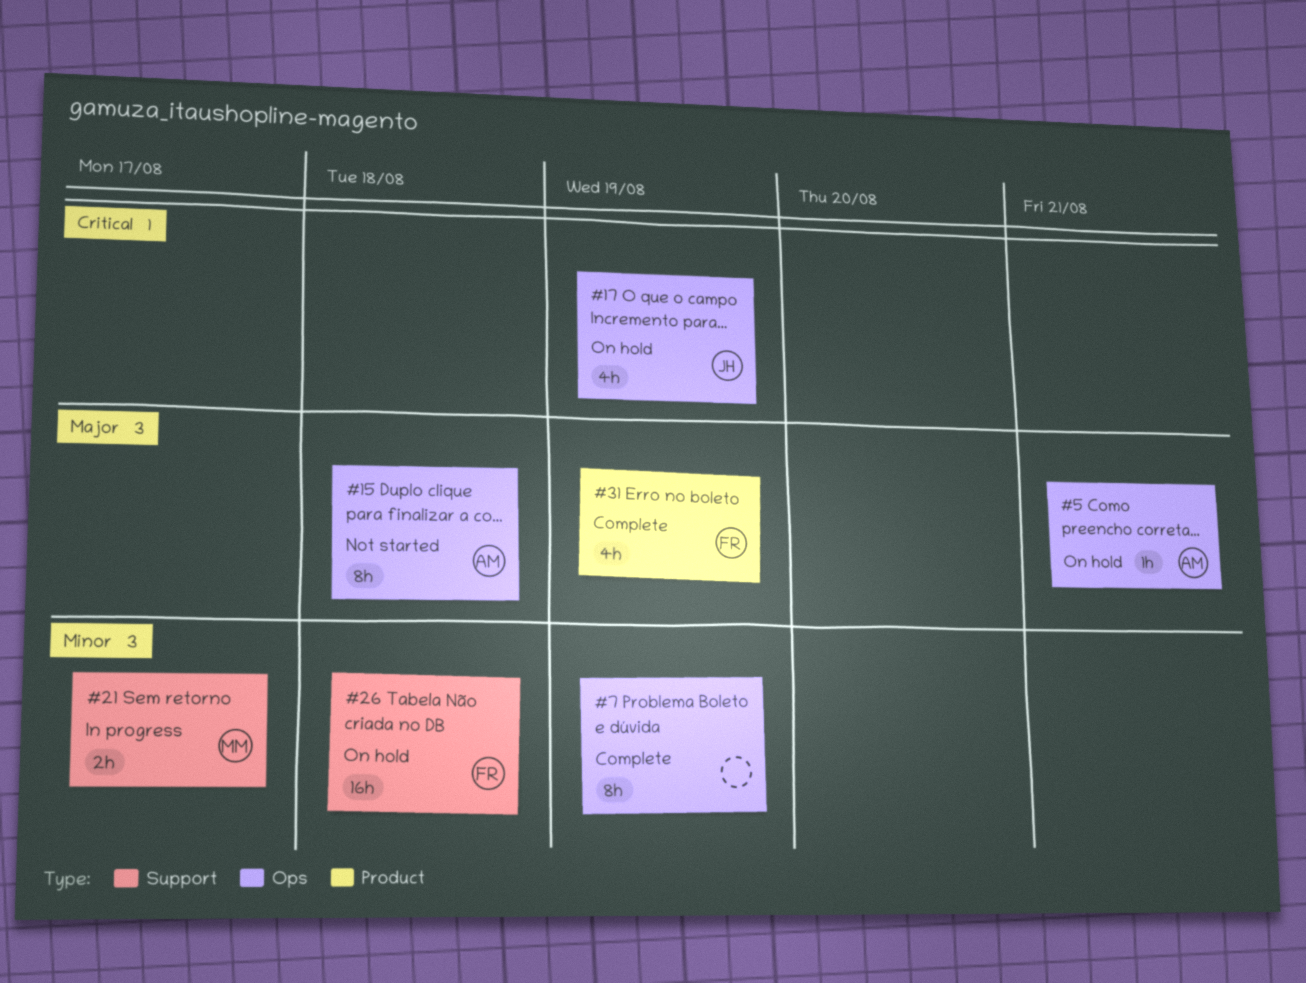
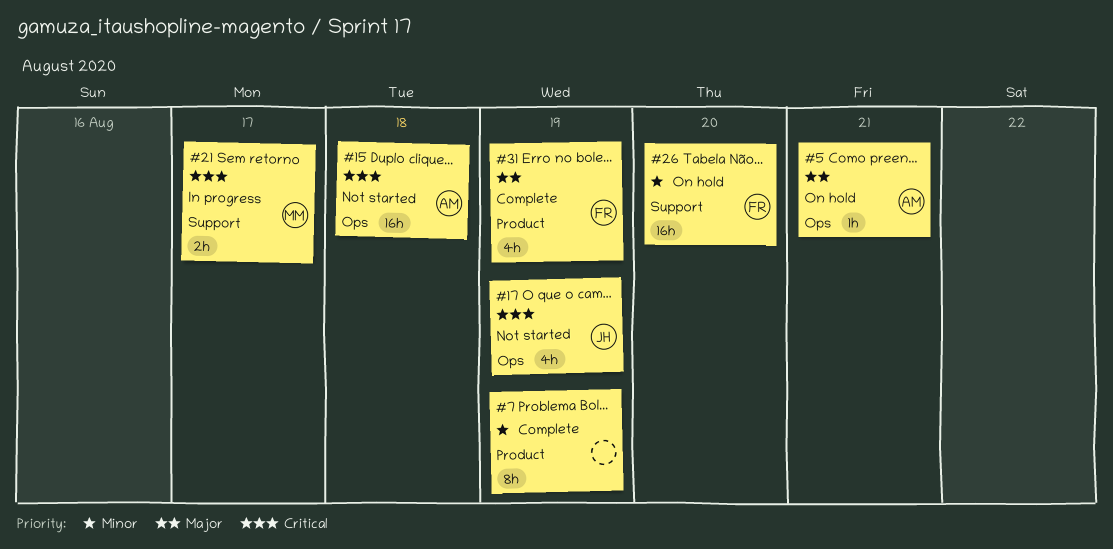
#7, label: Ops -> Product
#15, priority: Major -> Critical
#15, estimate: 8h -> 16h
#17, status: On hold -> Not started
#21, priority: Minor -> Critical
#26, due: Aug 18 -> Aug 20

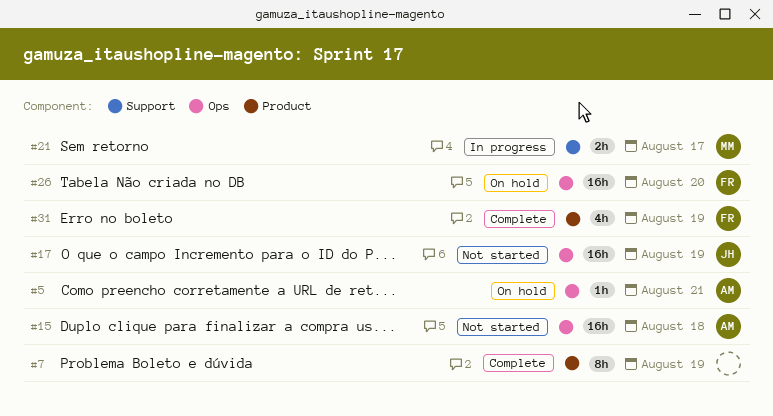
#17, estimate: 4h -> 16h
#26, label: Support -> Ops

